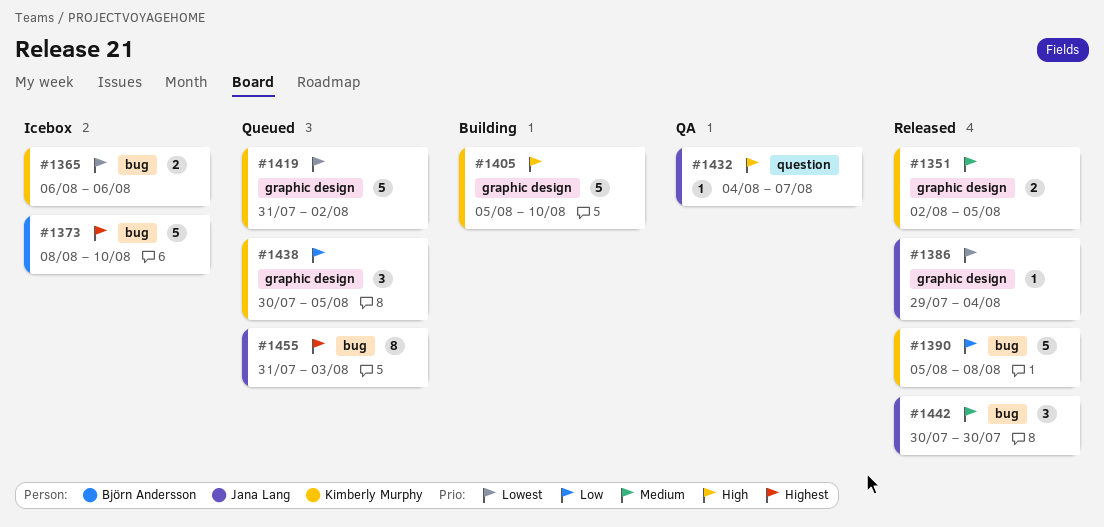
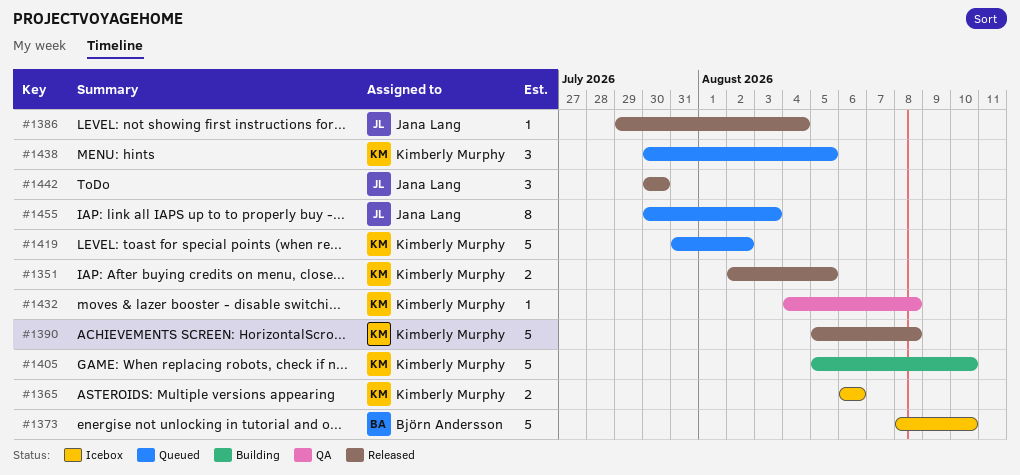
#1432, owner: Jana Lang -> Kimberly Murphy
#1432, due: Aug 7 -> Aug 8
#1455, start: Jul 31 -> Jul 30

